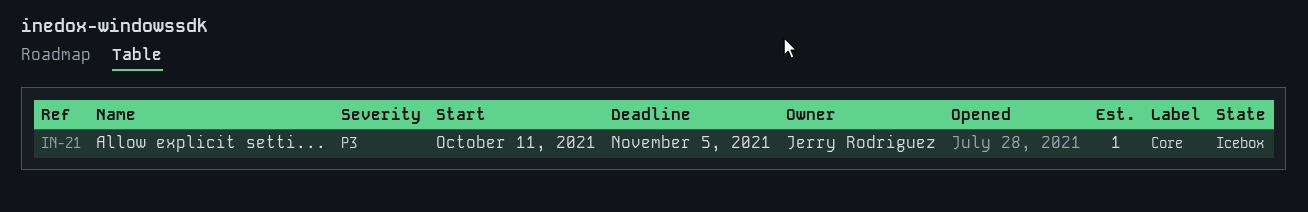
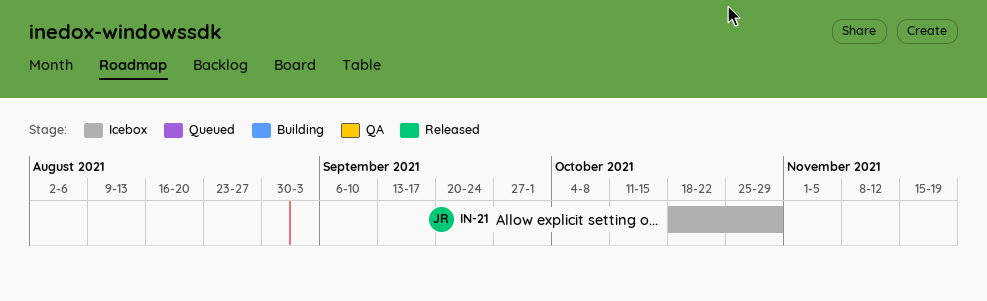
IN-21, start: Oct 11 -> Oct 18
IN-21, due: Nov 5 -> Oct 29

